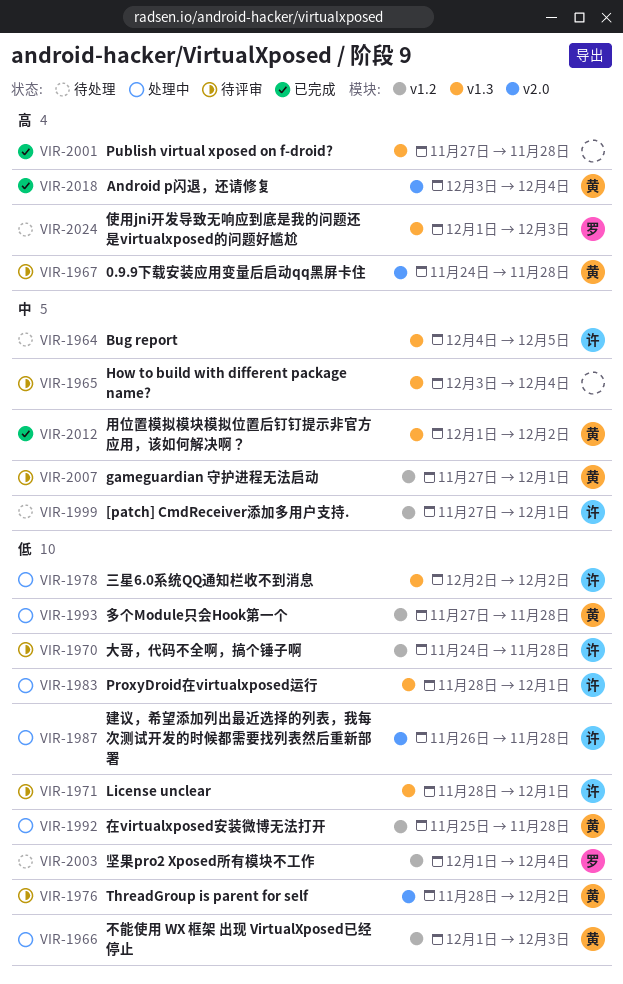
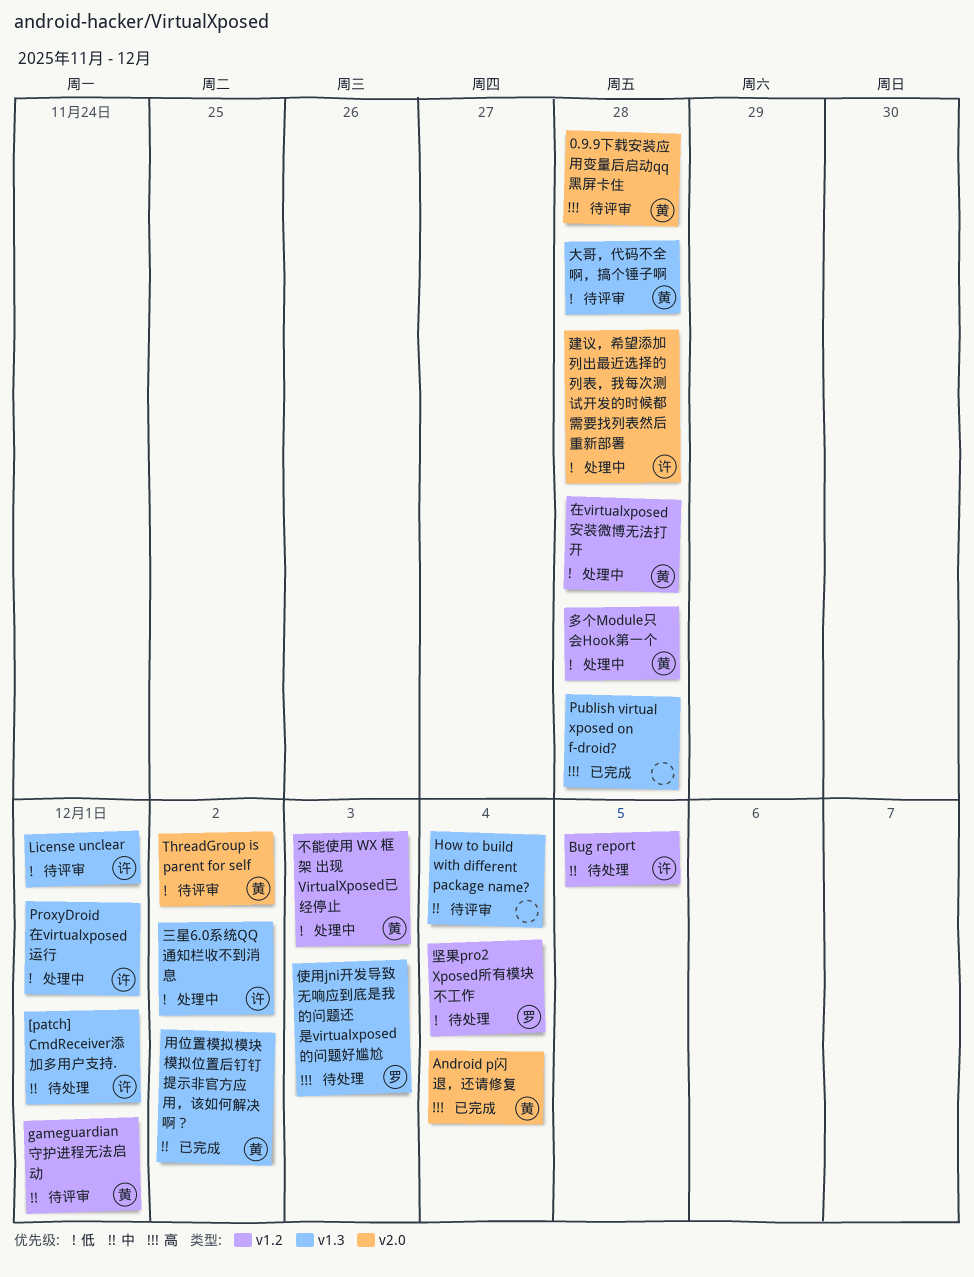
[patch] CmdReceiver添加多用户支持., label: v1.2 -> v1.3
Bug report, label: v1.3 -> v1.2
大哥，代码不全啊，搞个锤子啊, owner: 许 -> 黄
大哥，代码不全啊，搞个锤子啊, label: v1.2 -> v1.3

